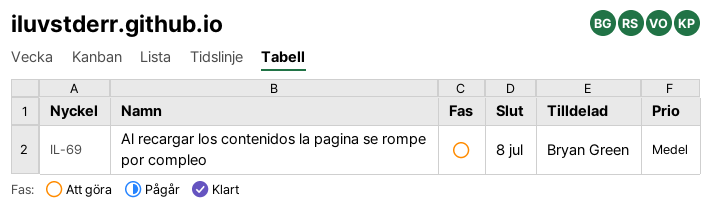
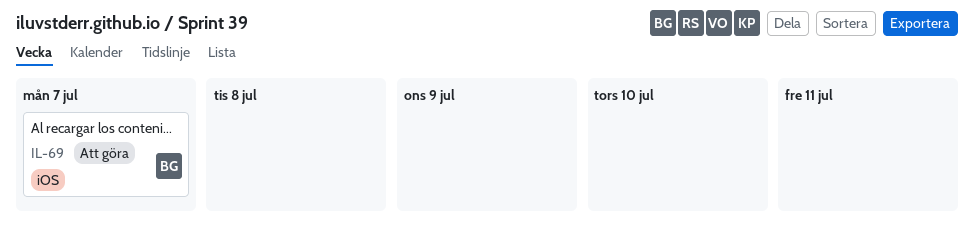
IL-69, due: Jul 8 -> Jul 7

